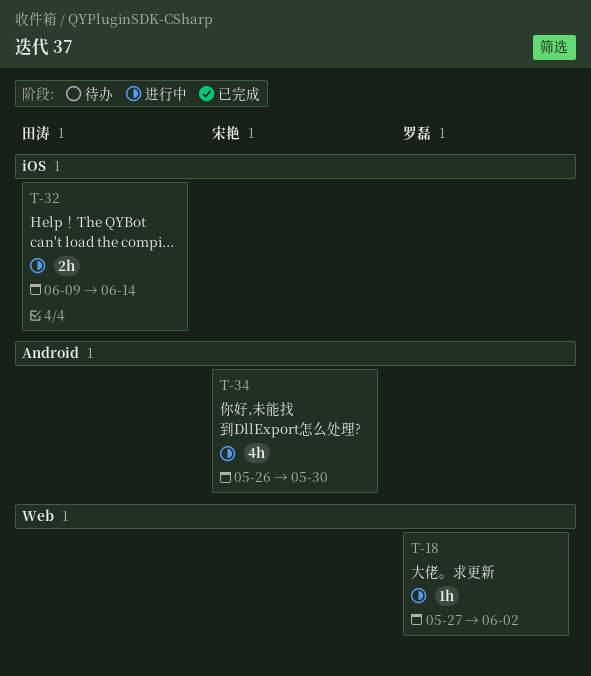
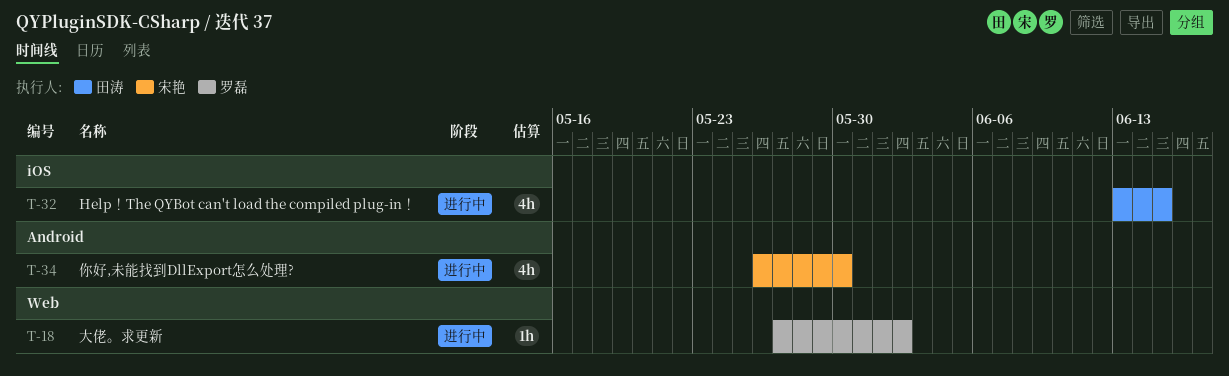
T-32, estimate: 2h -> 4h
T-32, start: Jun 9 -> Jun 13
T-32, due: Jun 14 -> Jun 15

